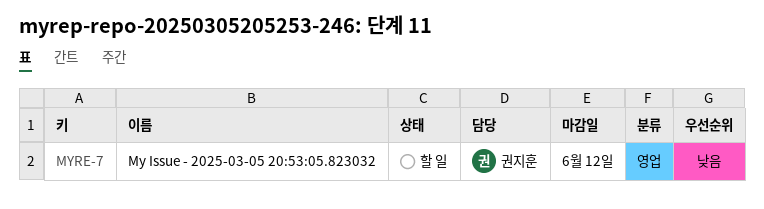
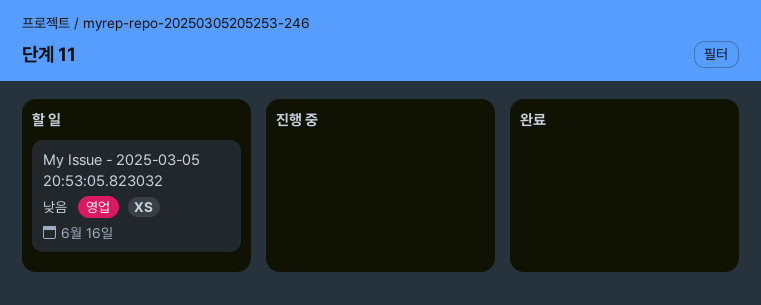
My Issue - 2025-03-05 20:53:05.823032, due: Jun 12 -> Jun 16

